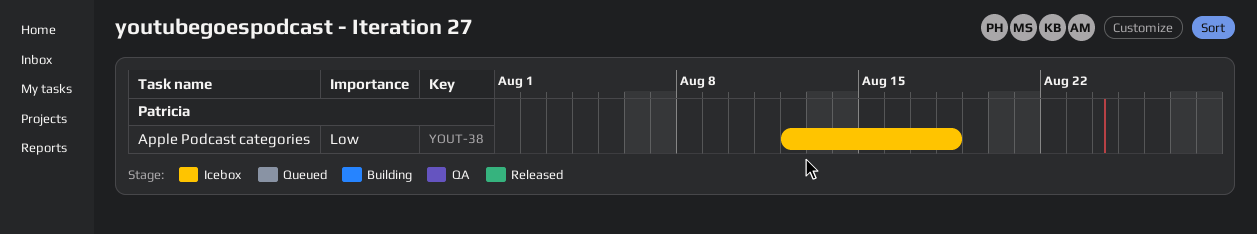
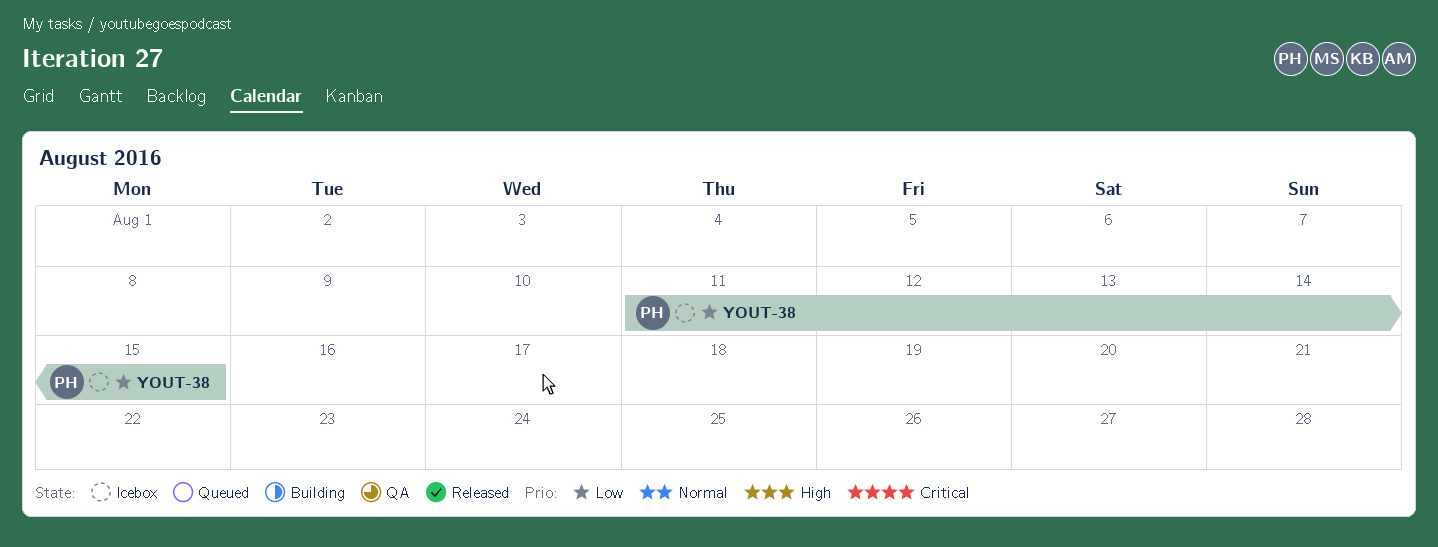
YOUT-38, start: Aug 12 -> Aug 11
YOUT-38, due: Aug 18 -> Aug 15

